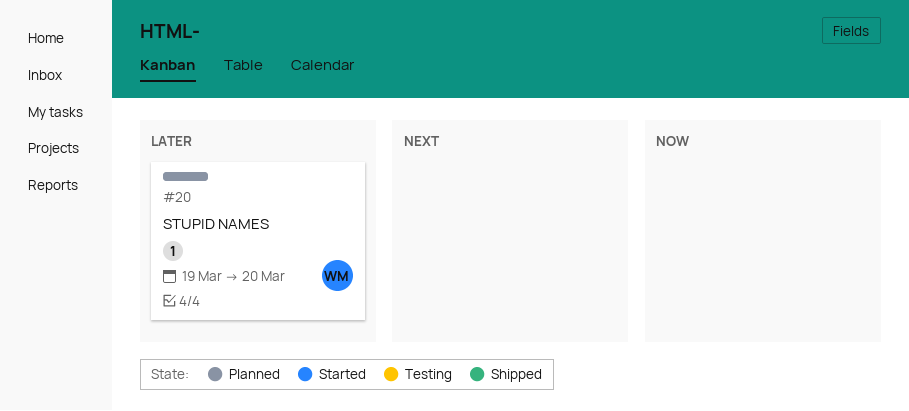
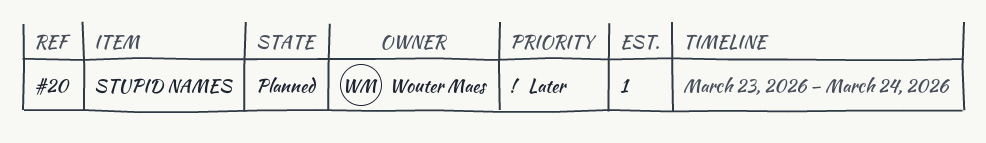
#20, start: Mar 19 -> Mar 23
#20, due: Mar 20 -> Mar 24

